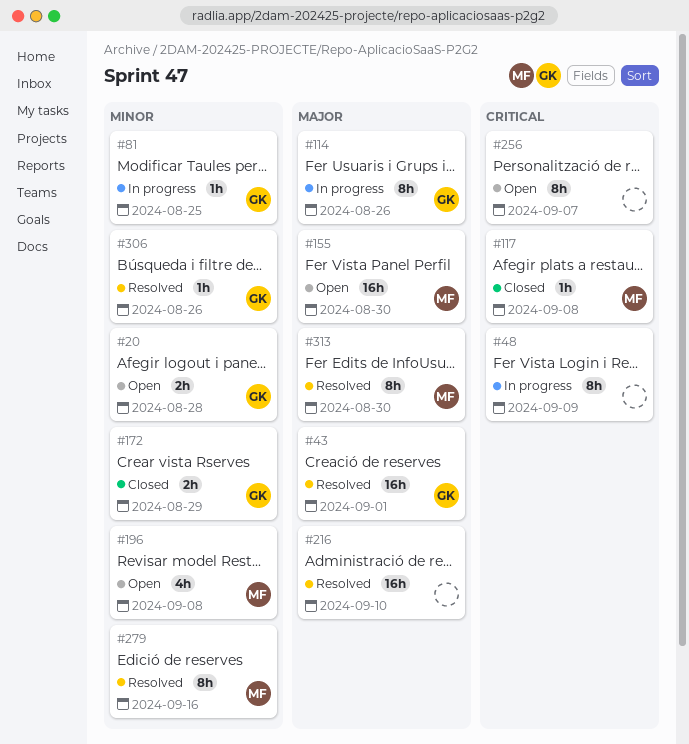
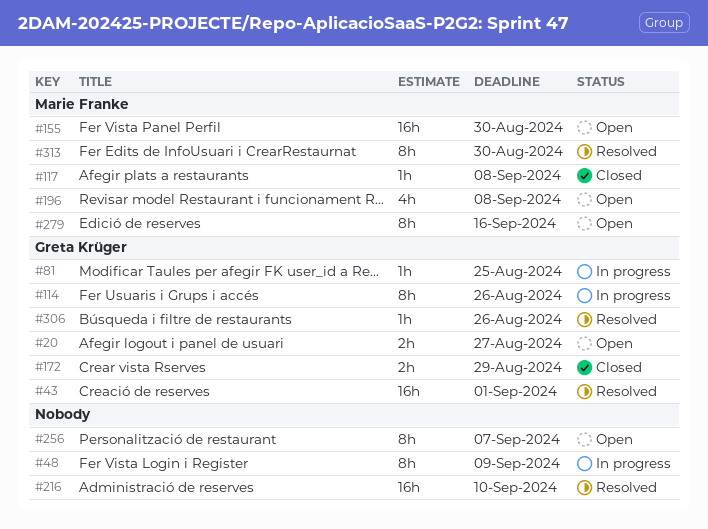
#20, due: Aug 28 -> Aug 27
#279, status: Resolved -> Open

